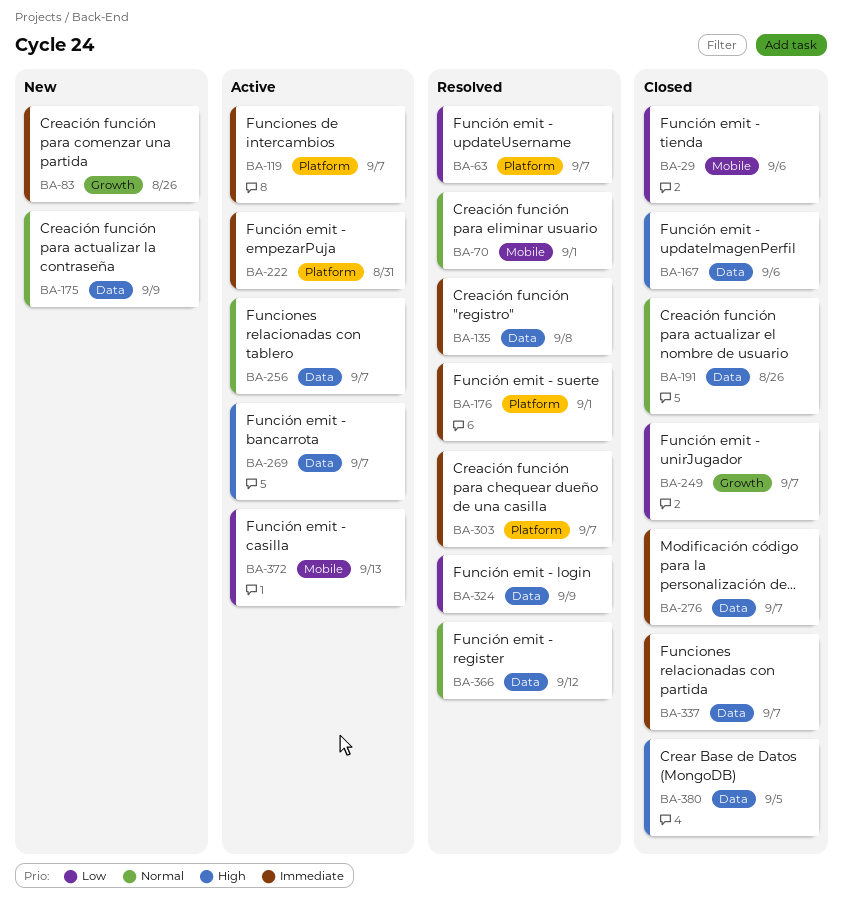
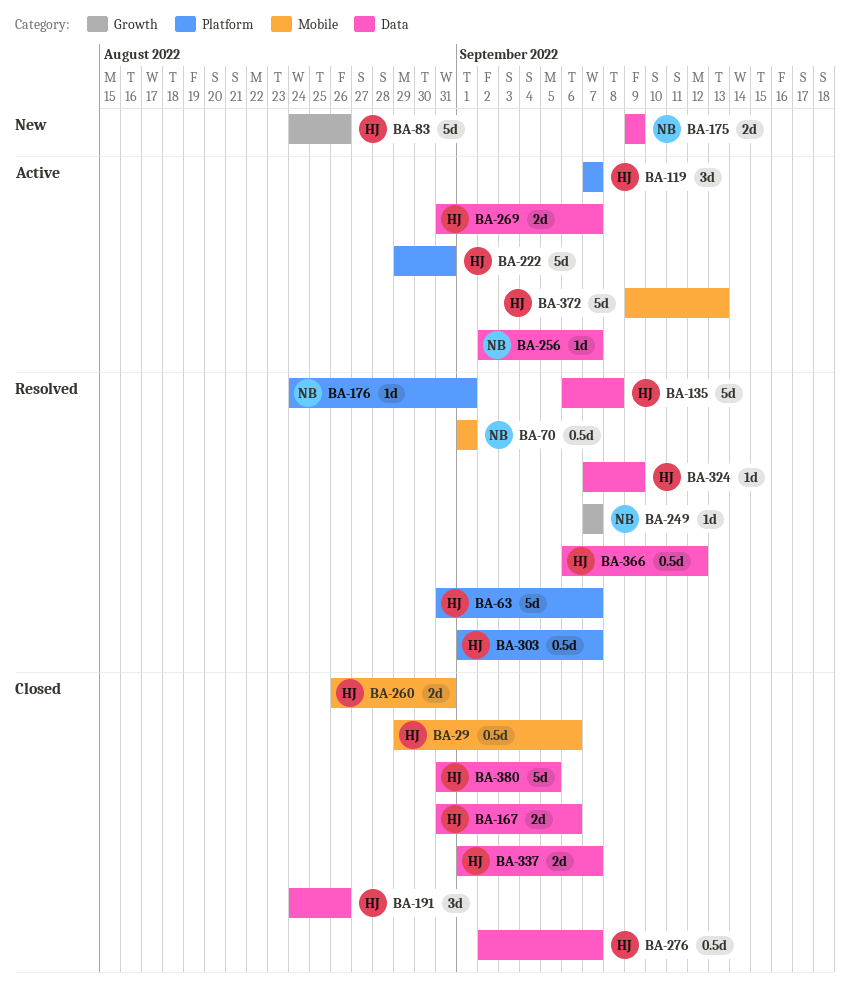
BA-249, status: Closed -> Resolved
BA-260: none -> present

